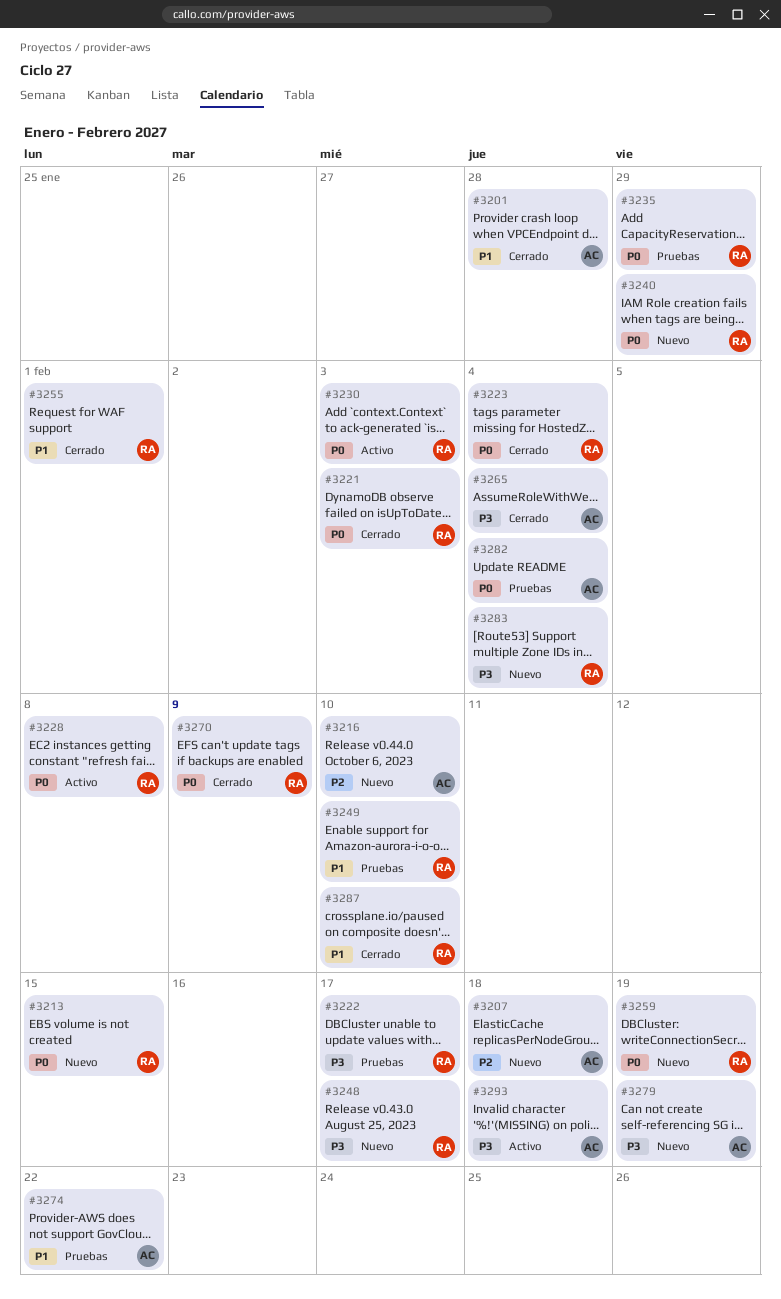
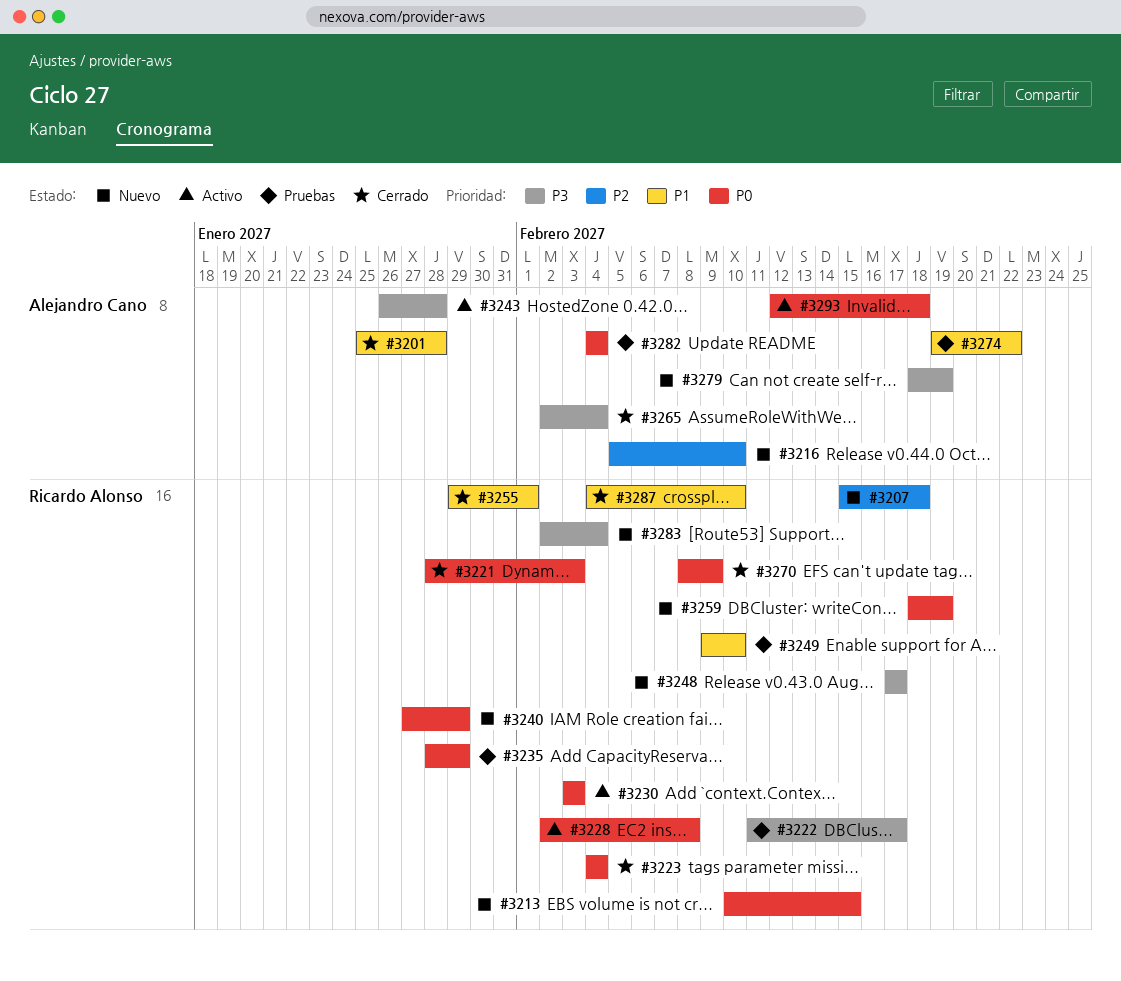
#3207, owner: Alejandro Cano -> Ricardo Alonso
#3243: none -> present
#3293, priority: P3 -> P0

